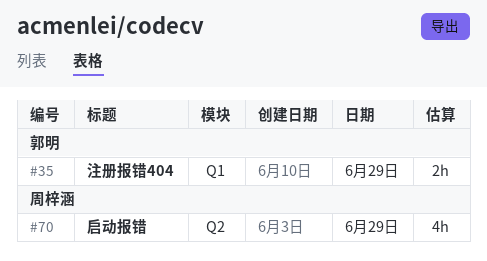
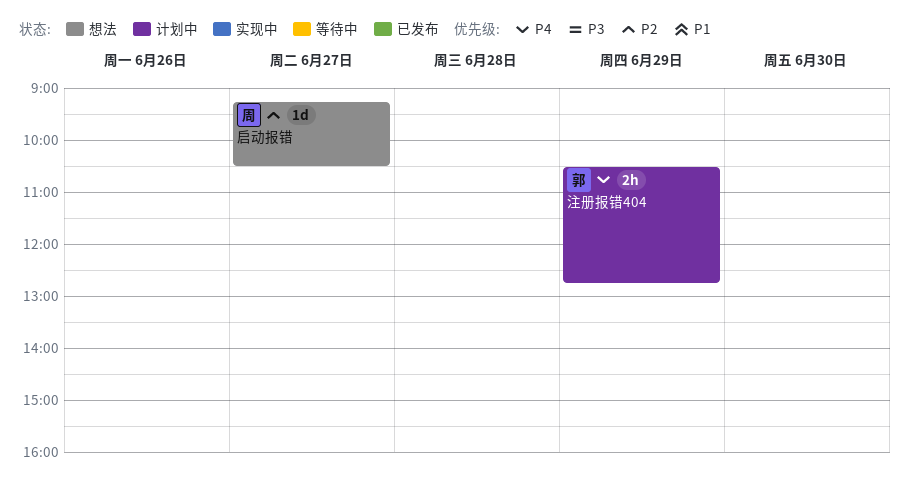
启动报错, estimate: 4h -> 1d
启动报错, day: Jun 29 -> Jun 27

